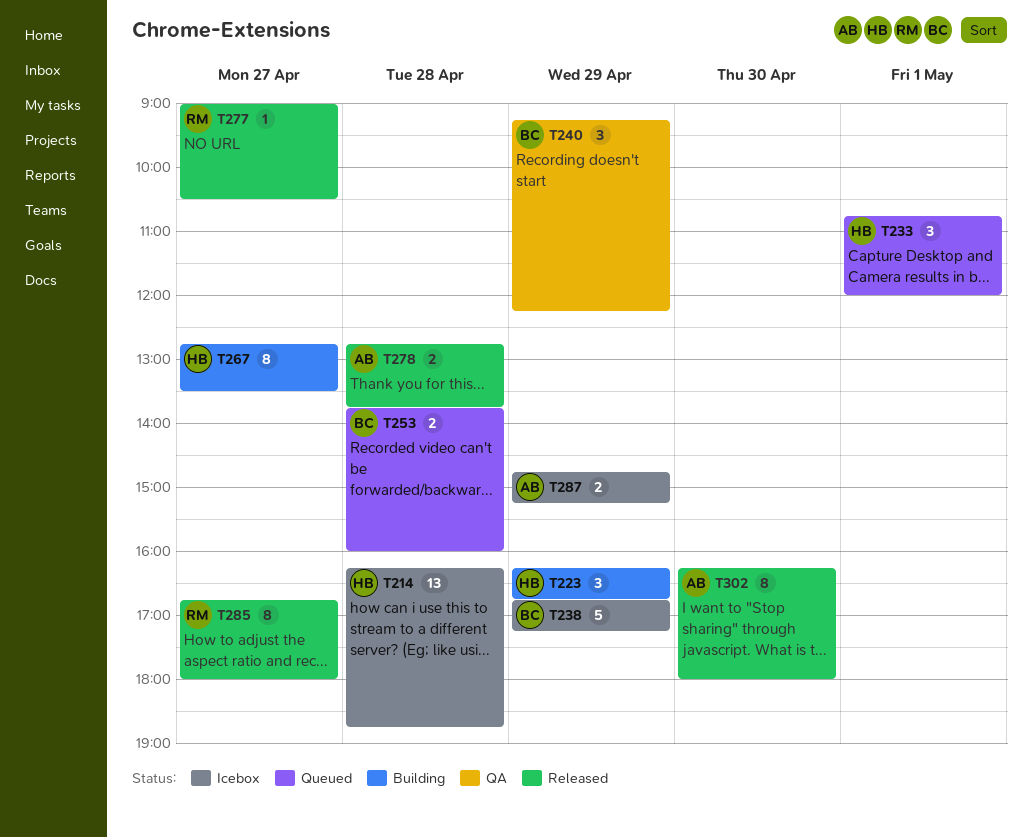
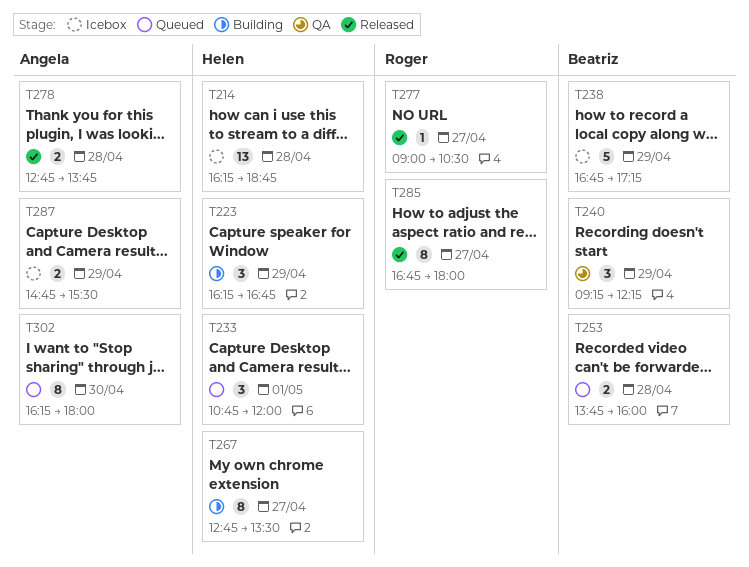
T287, ends: 15:15 -> 15:30
T302, status: Released -> Queued

